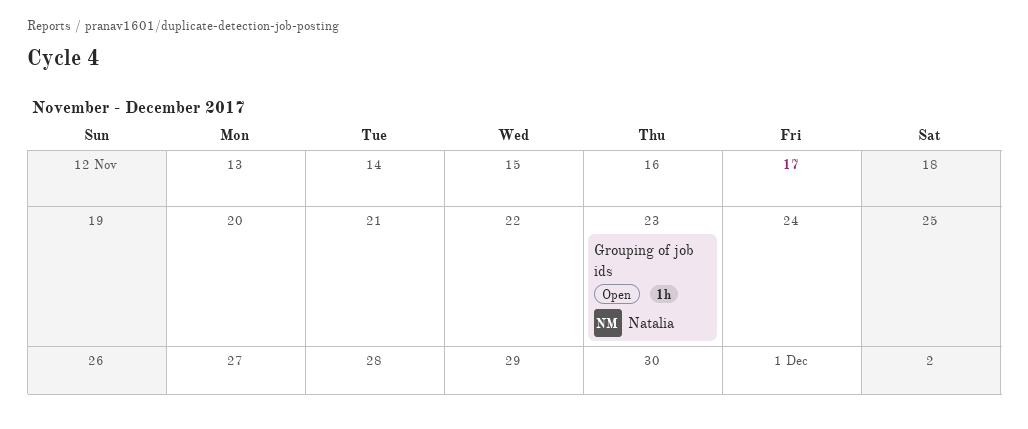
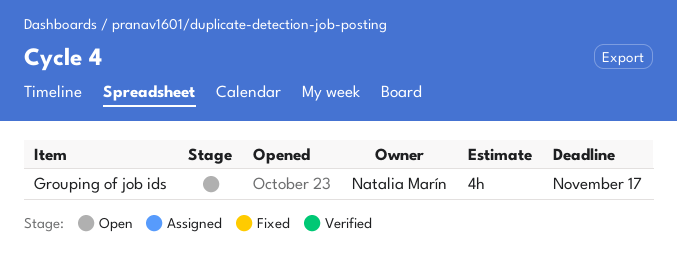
Grouping of job ids, estimate: 1h -> 4h
Grouping of job ids, due: Nov 23 -> Nov 17

